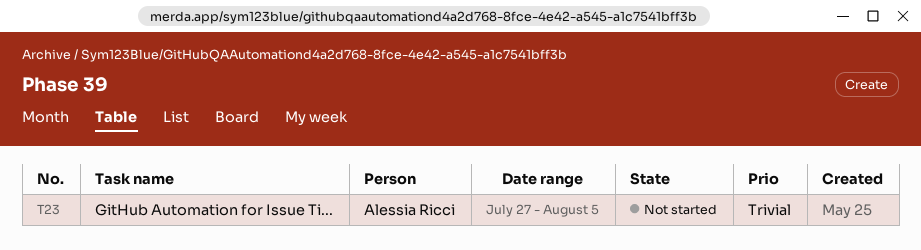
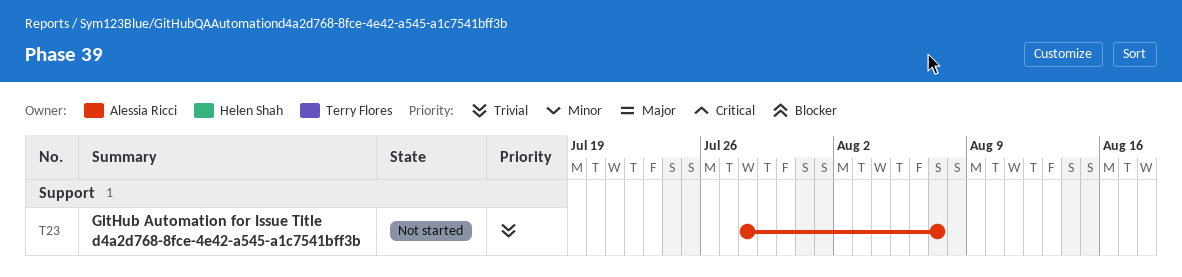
T23, start: Jul 27 -> Jul 28
T23, due: Aug 5 -> Aug 7

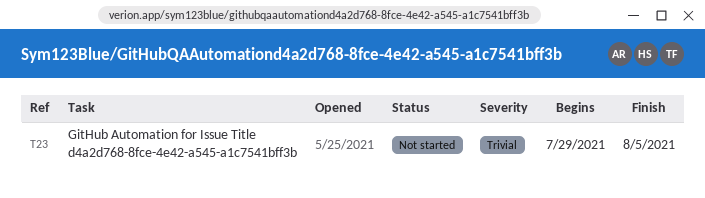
T23, start: Jul 28 -> Jul 29
T23, due: Aug 7 -> Aug 5

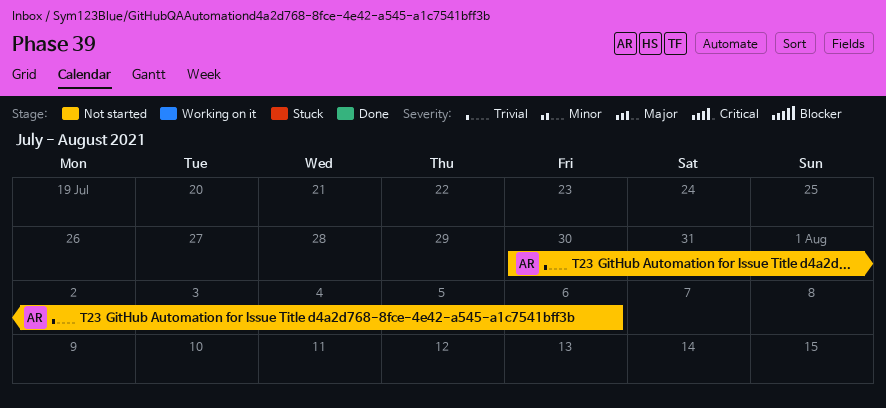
T23, start: Jul 29 -> Jul 30
T23, due: Aug 5 -> Aug 6

